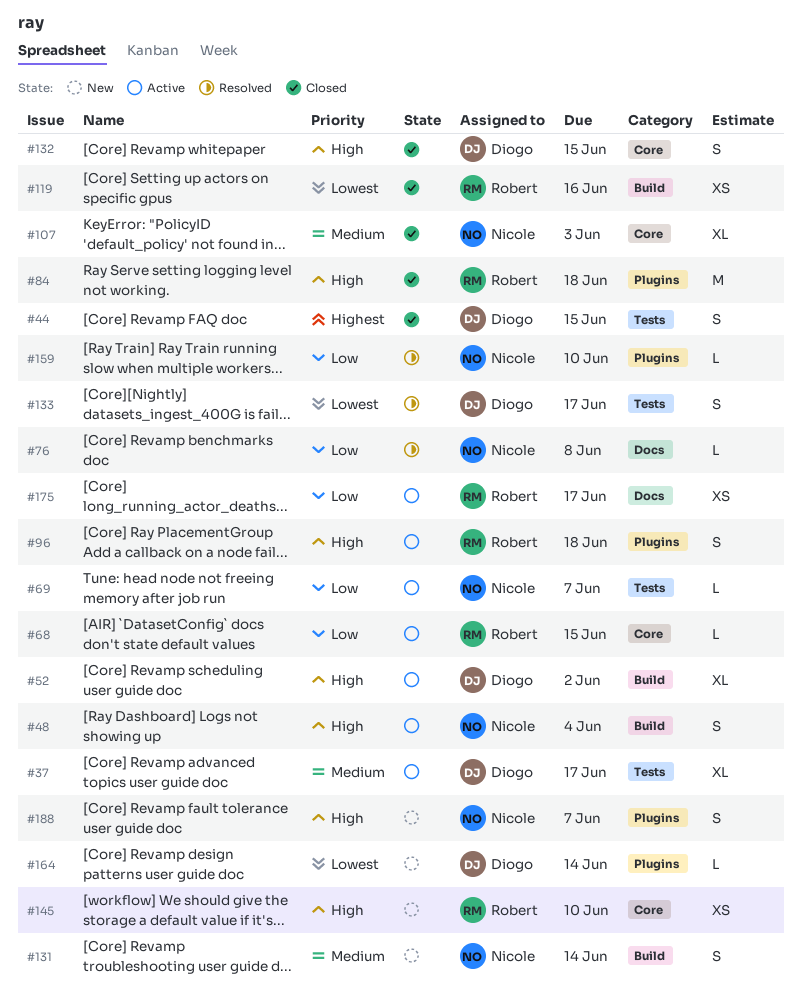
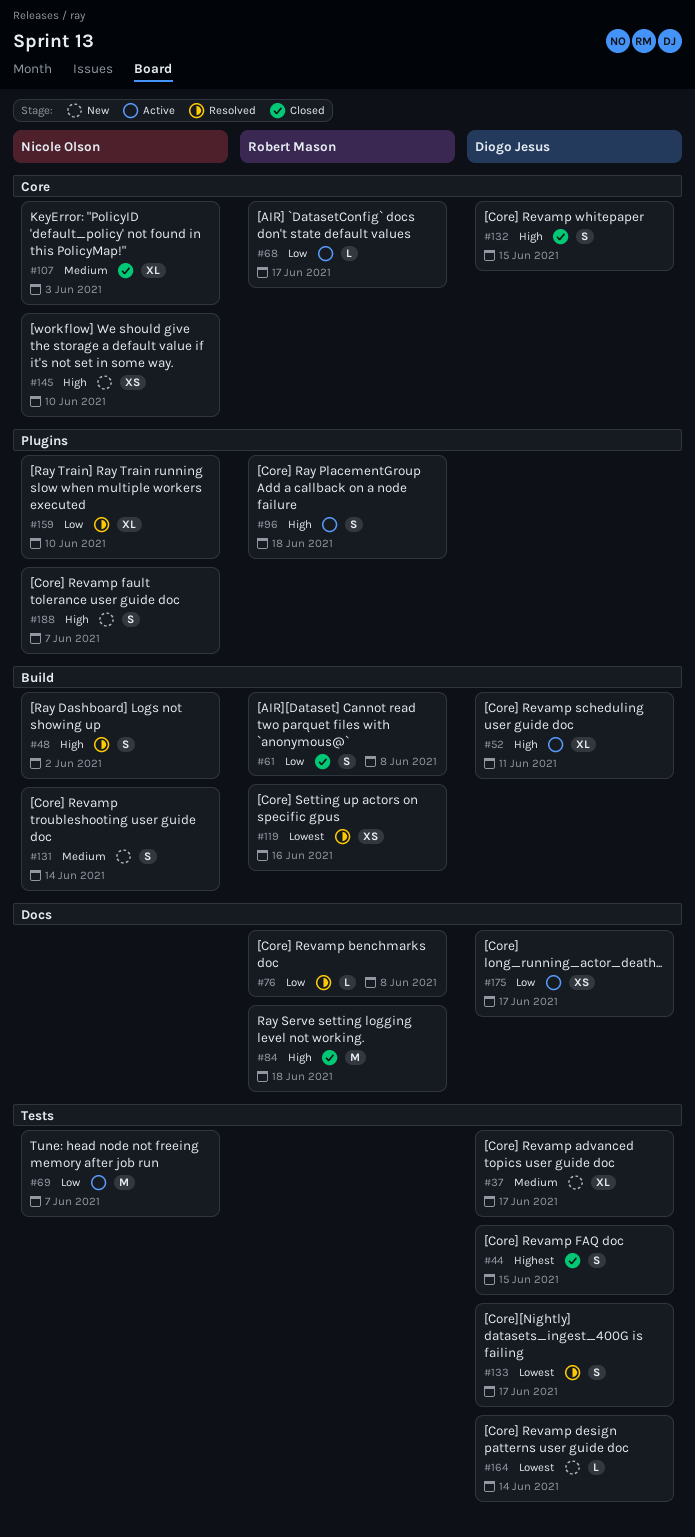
#37, status: Active -> New
#48, status: Active -> Resolved
#48, due: Jun 4 -> Jun 2
#52, due: Jun 2 -> Jun 11
#61: none -> present
#68, due: Jun 15 -> Jun 17
#69, estimate: L -> M
#76, owner: Nicole Olson -> Robert Mason
#84, label: Plugins -> Docs
#119, status: Closed -> Resolved
#145, owner: Robert Mason -> Nicole Olson
#159, estimate: L -> XL
#164, label: Plugins -> Tests
#175, owner: Robert Mason -> Diogo Jesus

